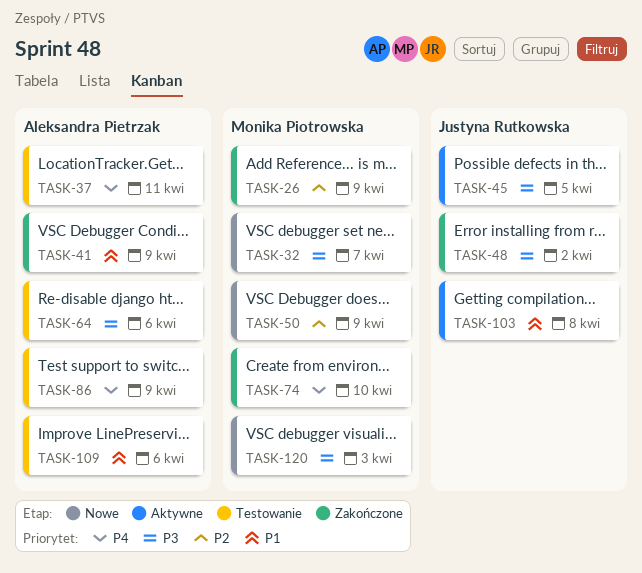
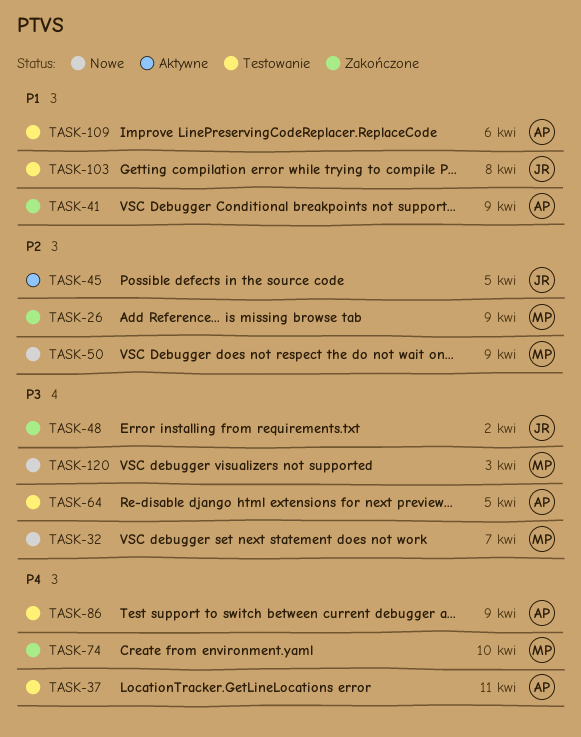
TASK-45, priority: P3 -> P2
TASK-64, due: Apr 6 -> Apr 5
TASK-103, status: Aktywne -> Testowanie

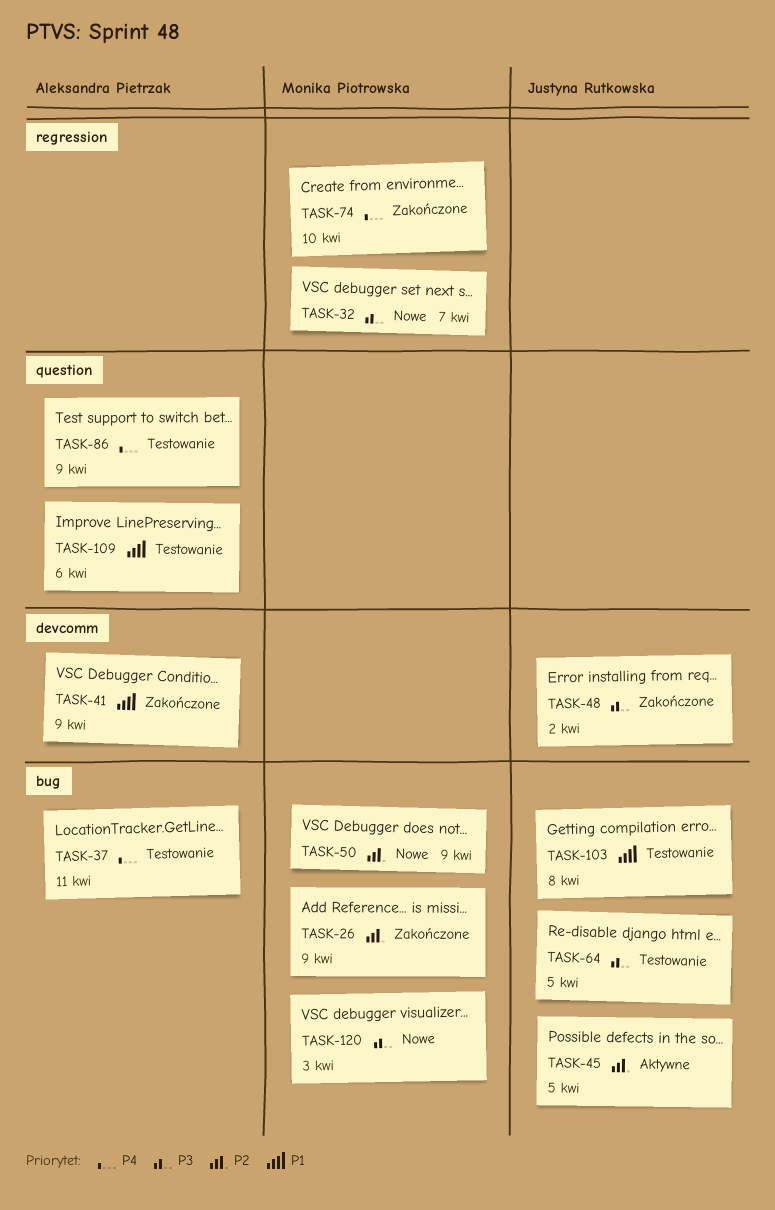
TASK-64, owner: Aleksandra Pietrzak -> Justyna Rutkowska

